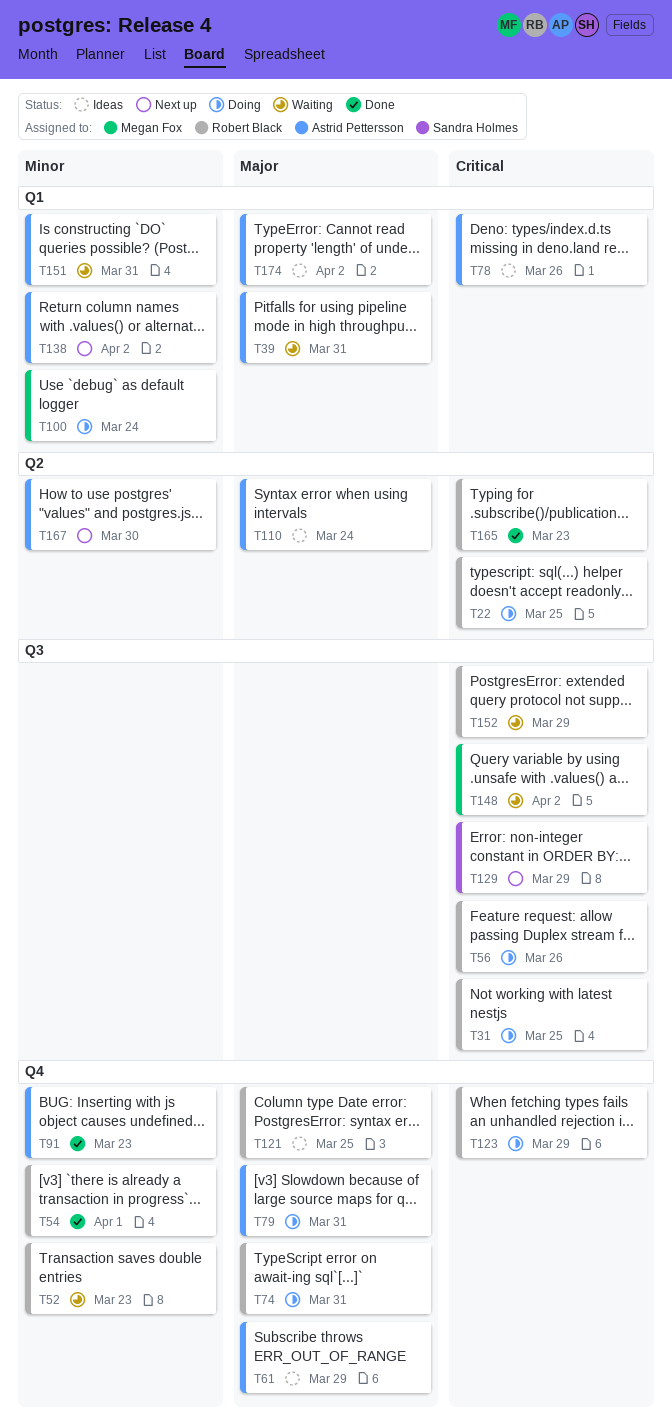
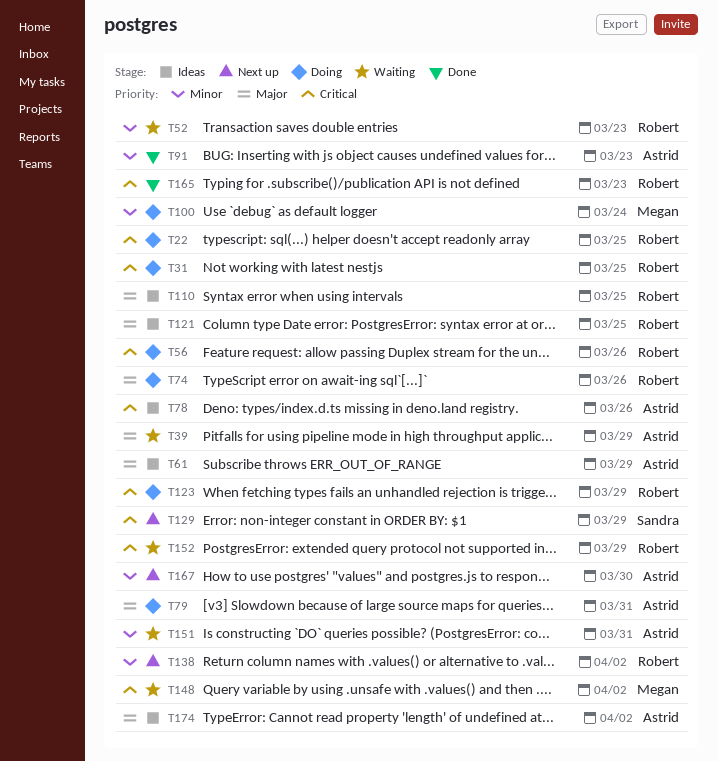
T39, due: Mar 31 -> Mar 29
T54: present -> none
T74, due: Mar 31 -> Mar 26
T110, owner: Astrid Pettersson -> Robert Black
T110, due: Mar 24 -> Mar 25
T138, owner: Astrid Pettersson -> Robert Black

